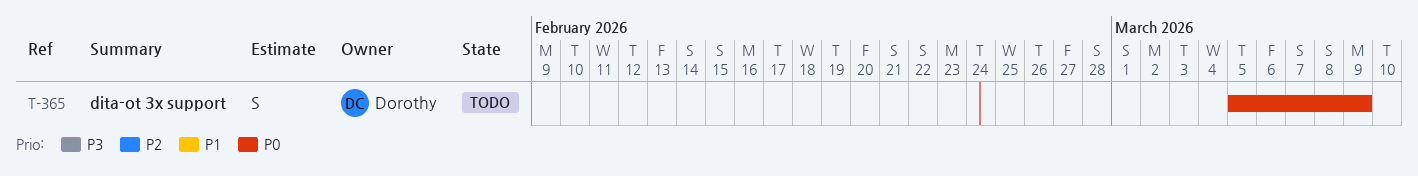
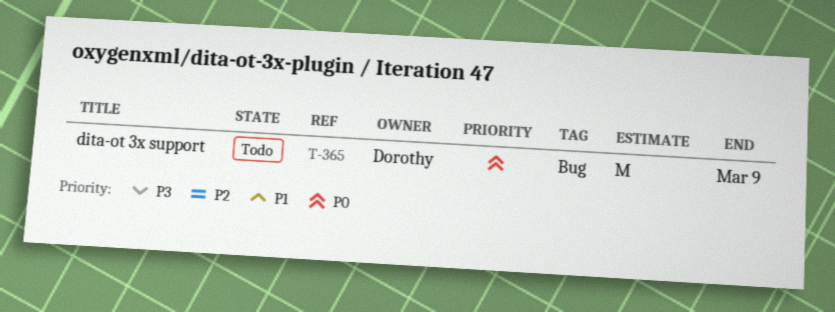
T-365, estimate: S -> M

